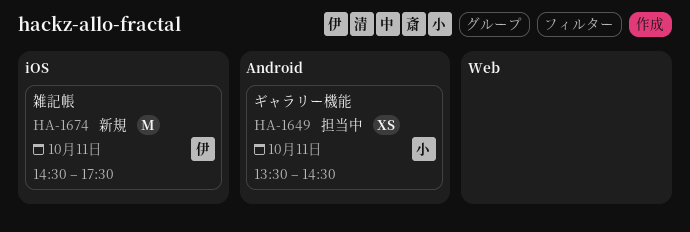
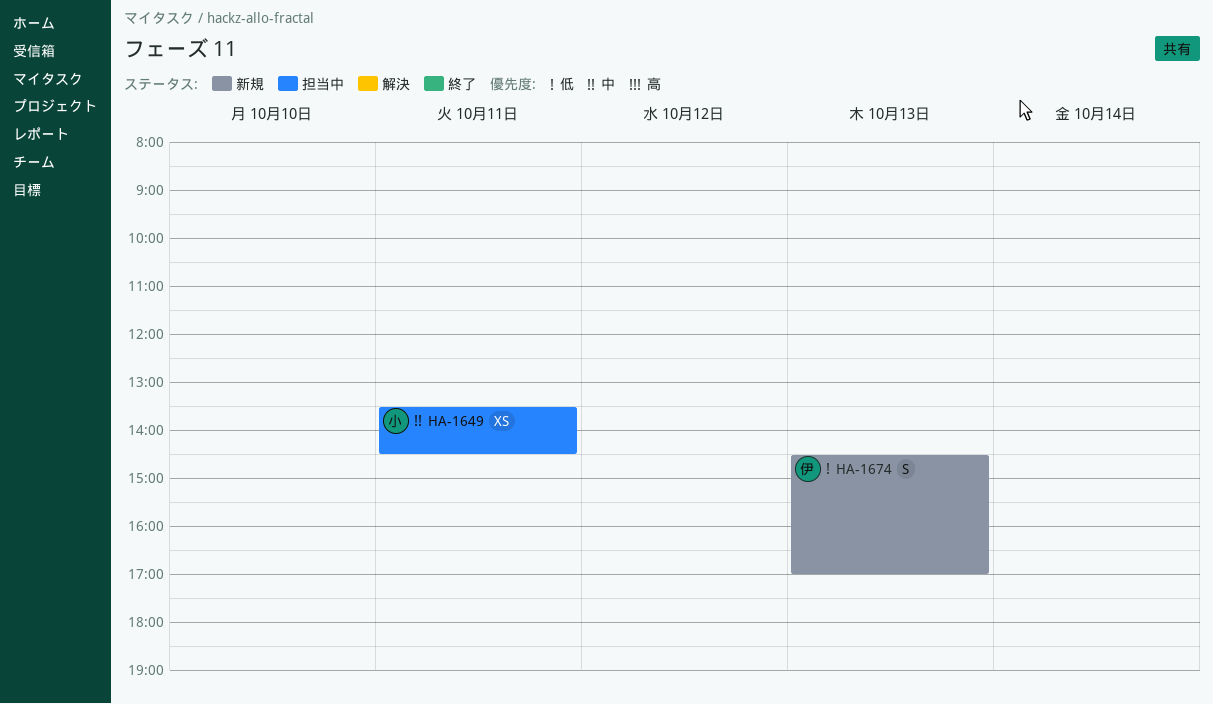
HA-1674, estimate: M -> S
HA-1674, day: Oct 11 -> Oct 13
HA-1674, ends: 17:30 -> 17:00

